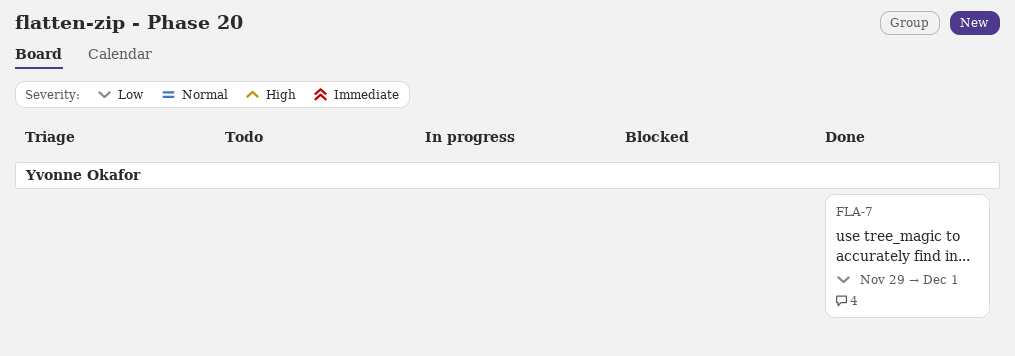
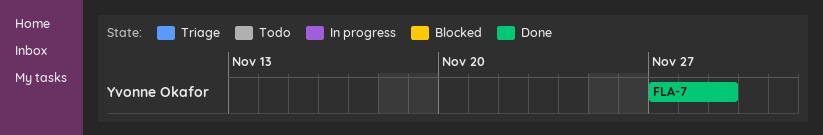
FLA-7, start: Nov 29 -> Nov 27
FLA-7, due: Dec 1 -> Nov 29

